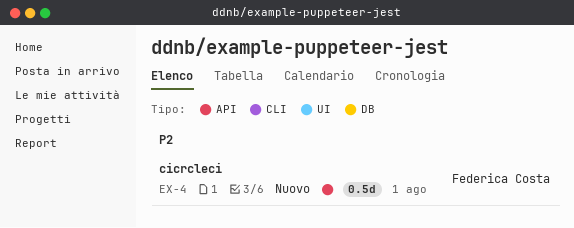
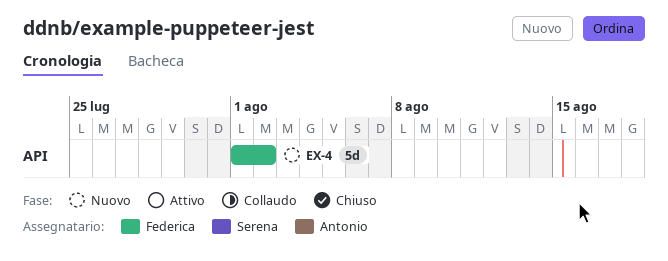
EX-4, estimate: 0.5d -> 5d
EX-4, due: Aug 1 -> Aug 2

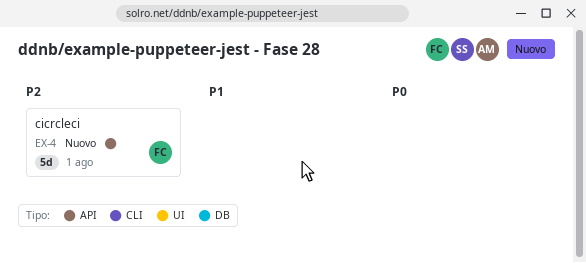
EX-4, due: Aug 2 -> Aug 1

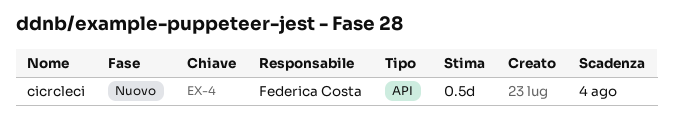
EX-4, estimate: 5d -> 0.5d
EX-4, due: Aug 1 -> Aug 4

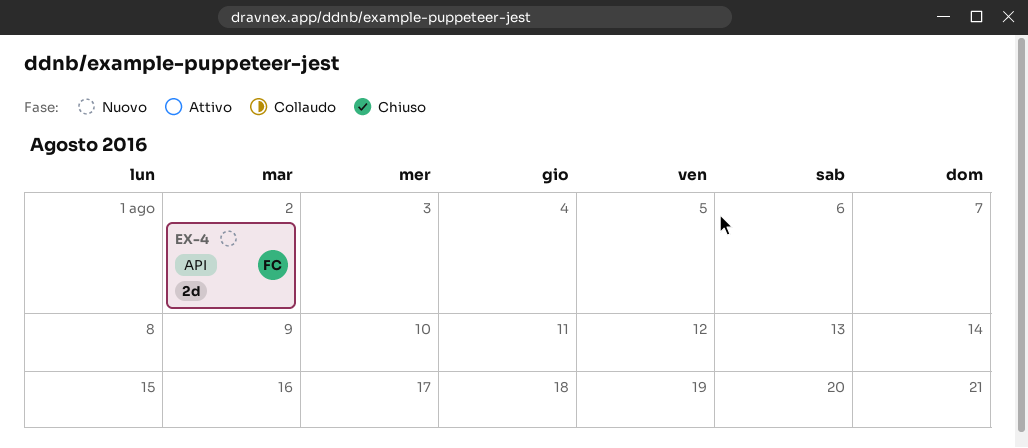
EX-4, estimate: 0.5d -> 2d
EX-4, due: Aug 4 -> Aug 2

